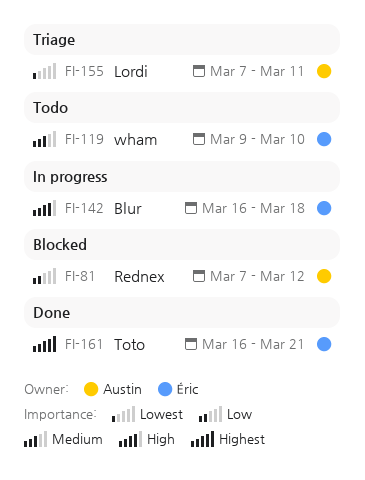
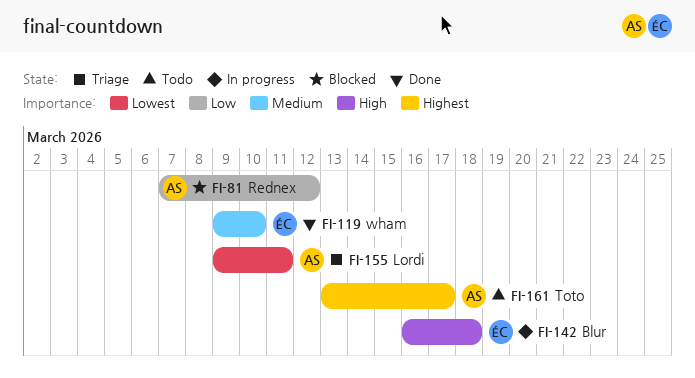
FI-119, status: Todo -> Done
FI-155, start: Mar 7 -> Mar 9
FI-161, status: Done -> Todo
FI-161, owner: Éric -> Austin
FI-161, start: Mar 16 -> Mar 13
FI-161, due: Mar 21 -> Mar 17

